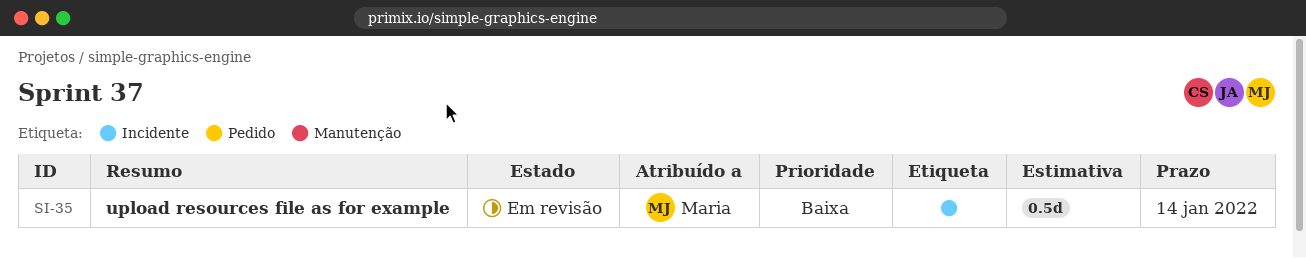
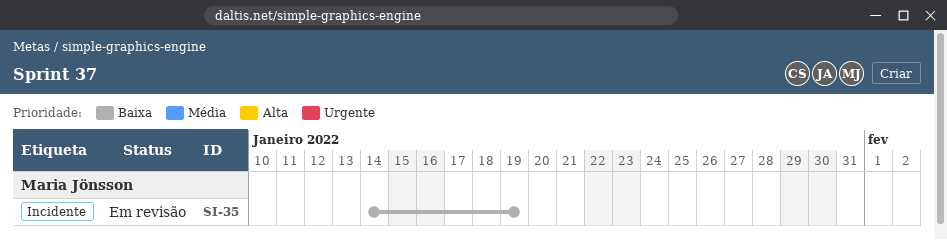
SI-35, due: Jan 14 -> Jan 19

